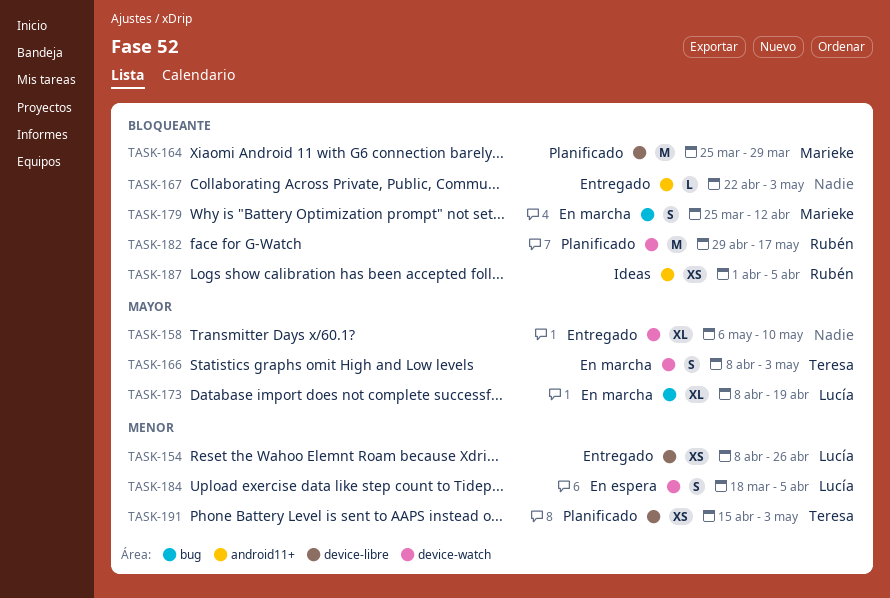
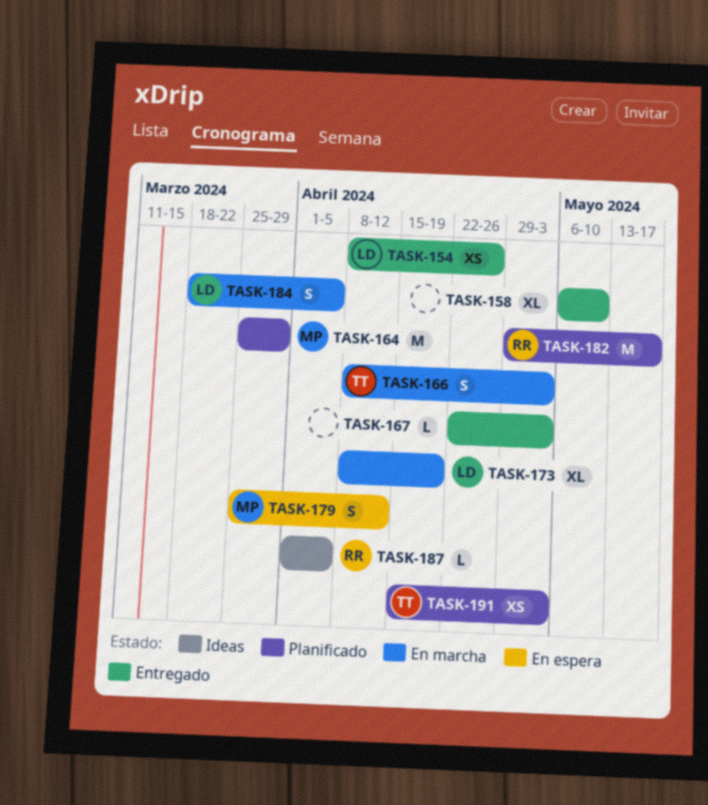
TASK-179, status: En marcha -> En espera
TASK-184, status: En espera -> En marcha
TASK-187, estimate: XS -> L

